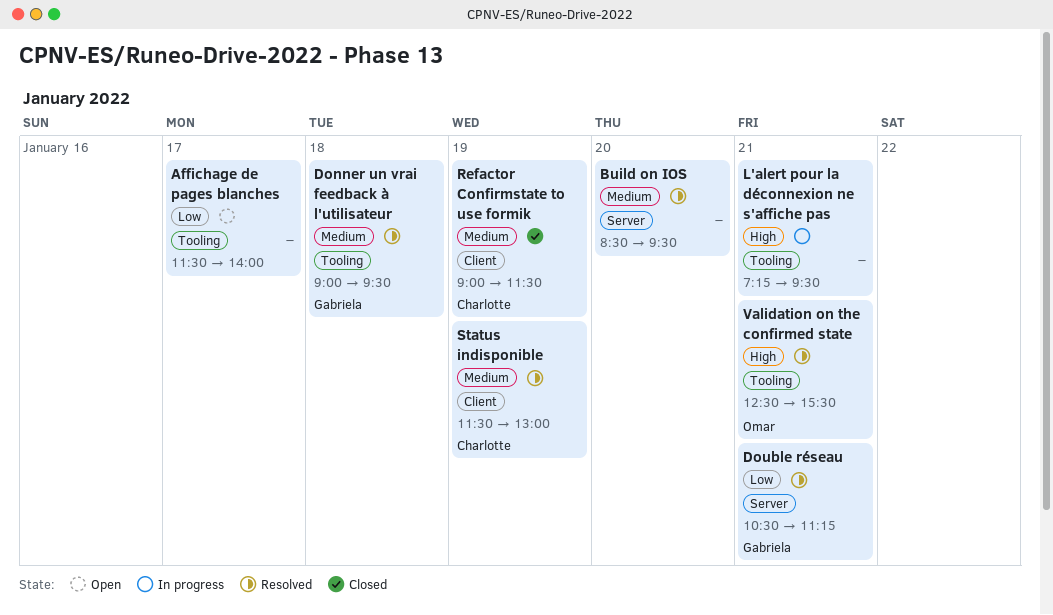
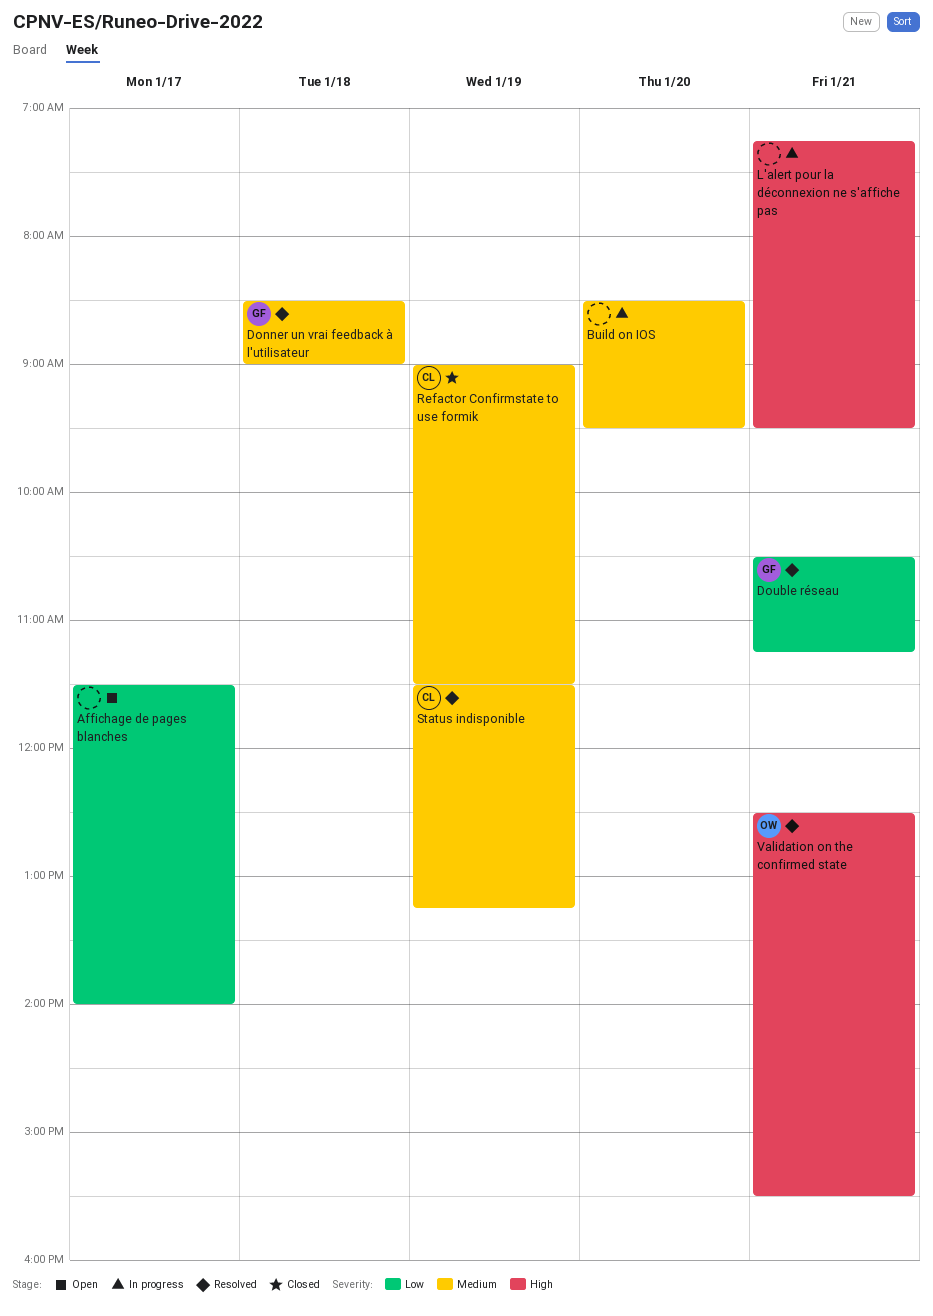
Build on IOS, status: Resolved -> In progress
Donner un vrai feedback à l'utilisateur, begins: 09:00 -> 08:30
Donner un vrai feedback à l'utilisateur, ends: 09:30 -> 09:00
Status indisponible, ends: 13:00 -> 13:15

